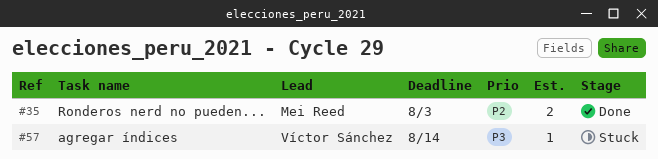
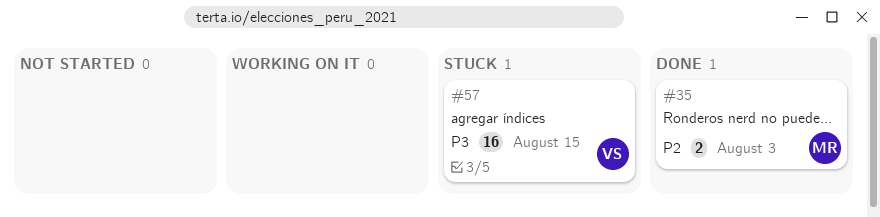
#57, estimate: 1 -> 16
#57, due: Aug 14 -> Aug 15

